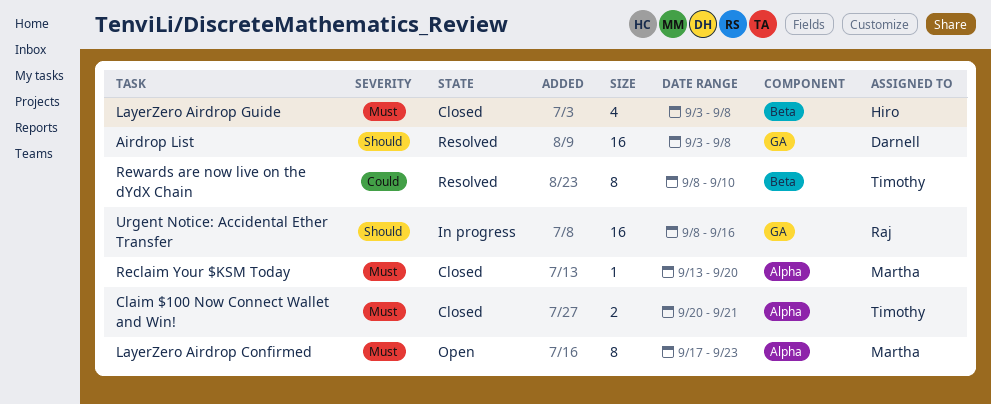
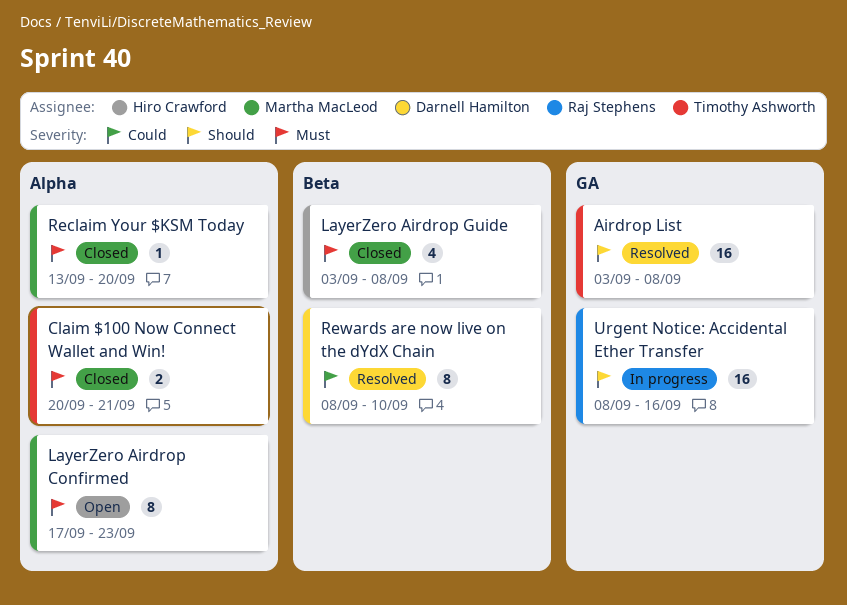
Airdrop List, owner: Darnell Hamilton -> Timothy Ashworth
Rewards are now live on the dYdX Chain, owner: Timothy Ashworth -> Darnell Hamilton

